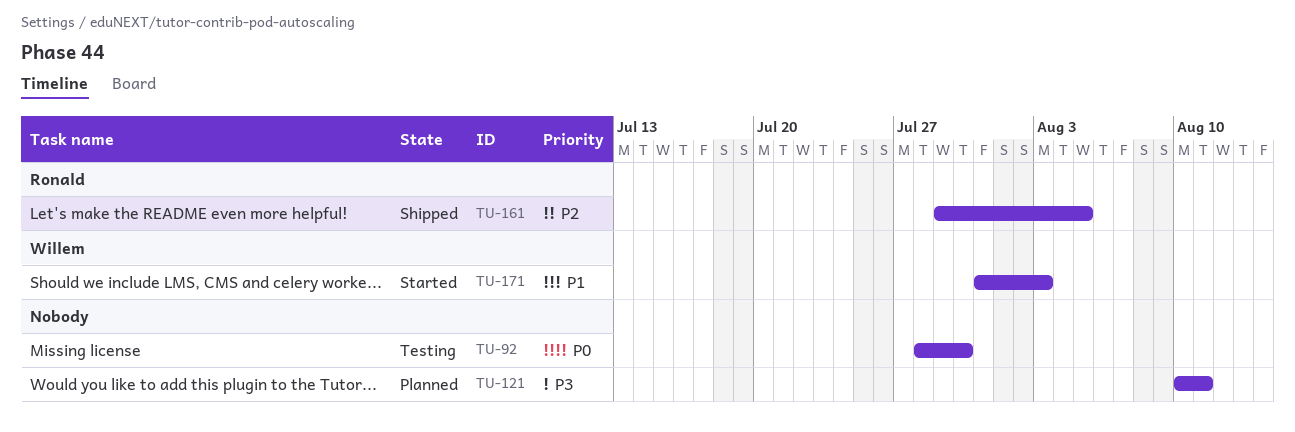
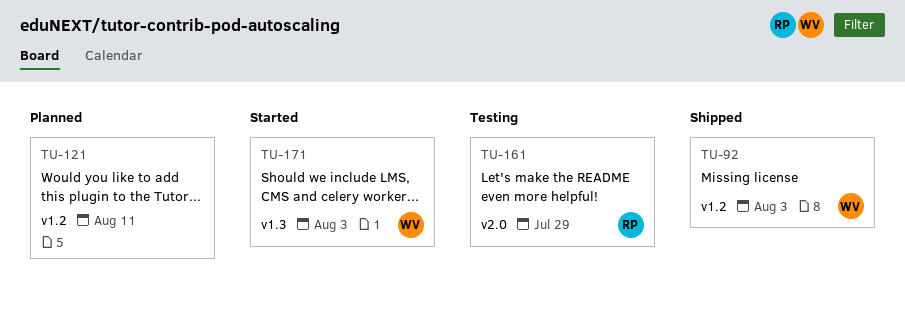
TU-92, status: Testing -> Shipped
TU-92, owner: none -> Willem
TU-92, due: Jul 30 -> Aug 3
TU-161, status: Shipped -> Testing
TU-161, due: Aug 5 -> Jul 29

